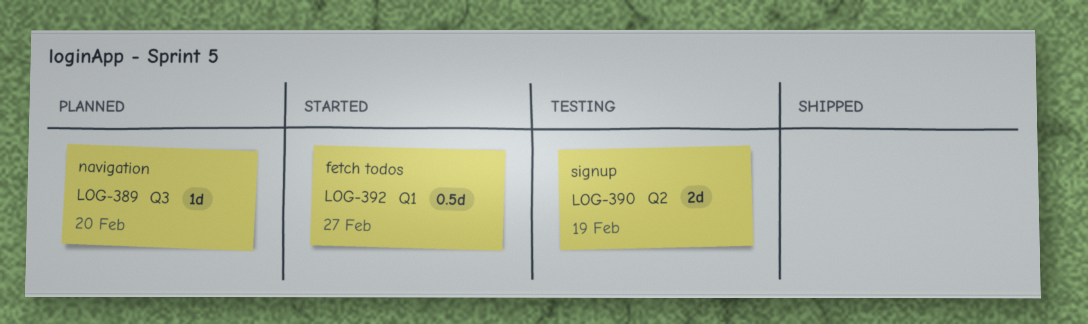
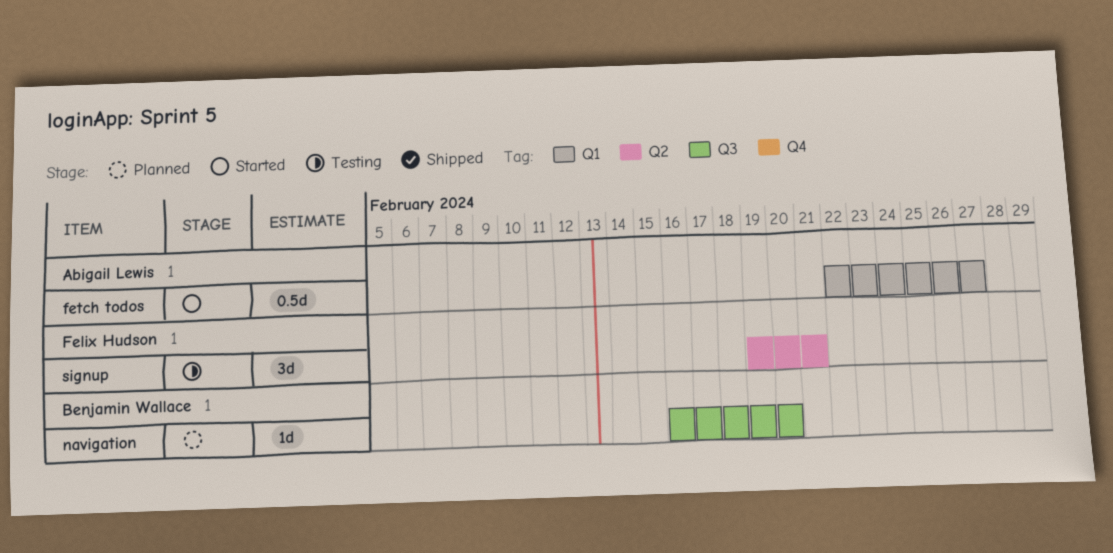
signup, estimate: 2d -> 3d
signup, due: Feb 19 -> Feb 21

